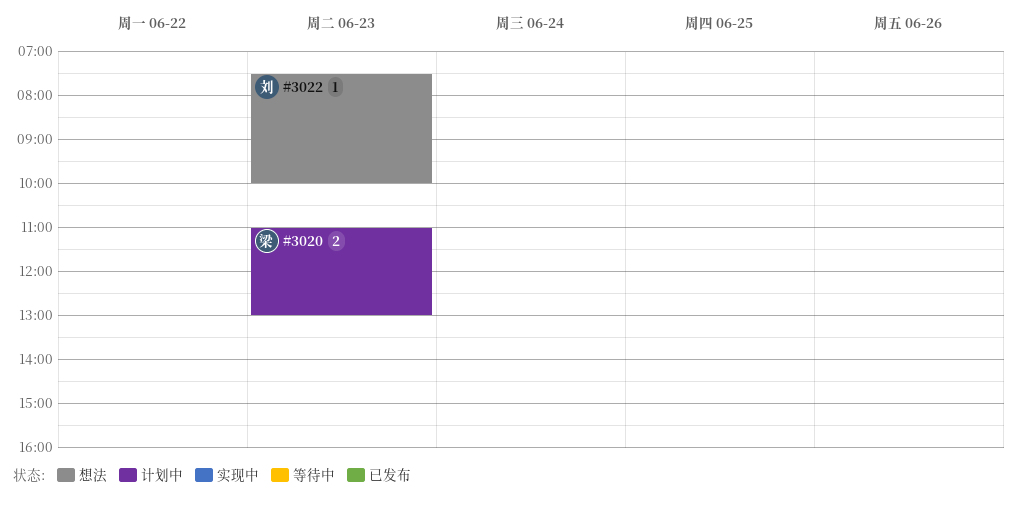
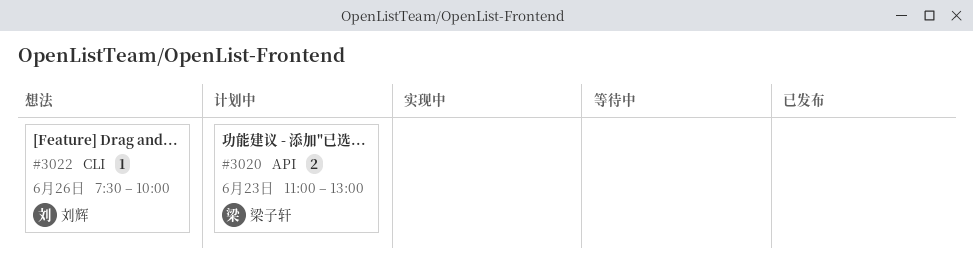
#3022, day: Jun 23 -> Jun 26

